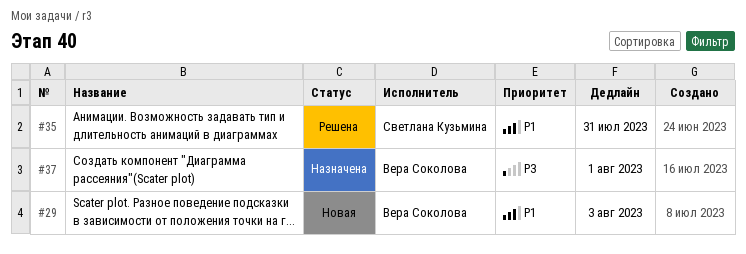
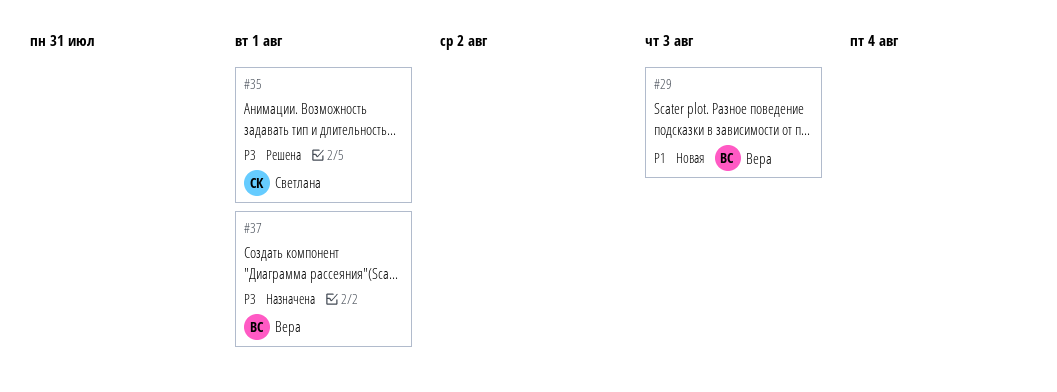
#35, priority: P1 -> P3
#35, due: Jul 31 -> Aug 1

